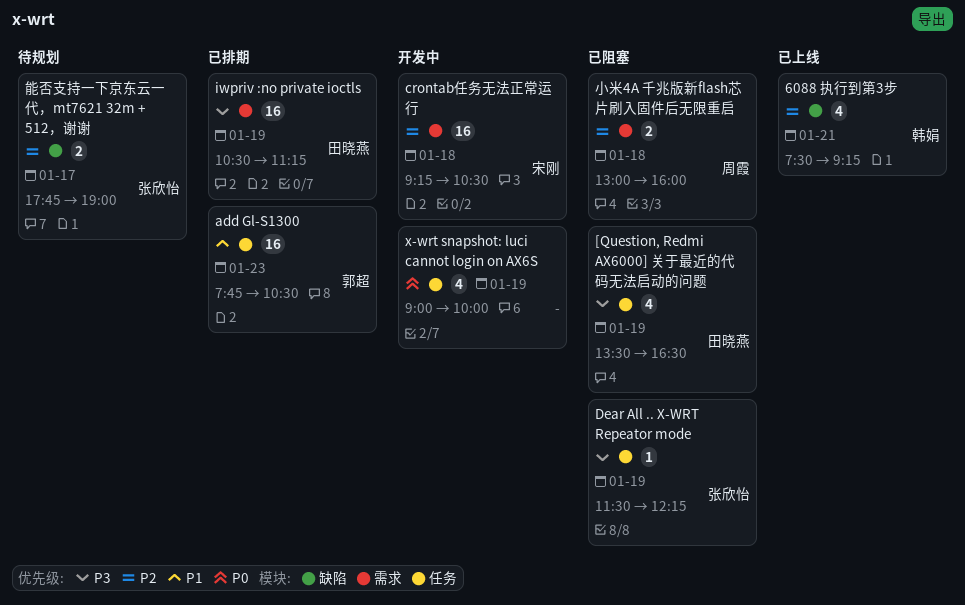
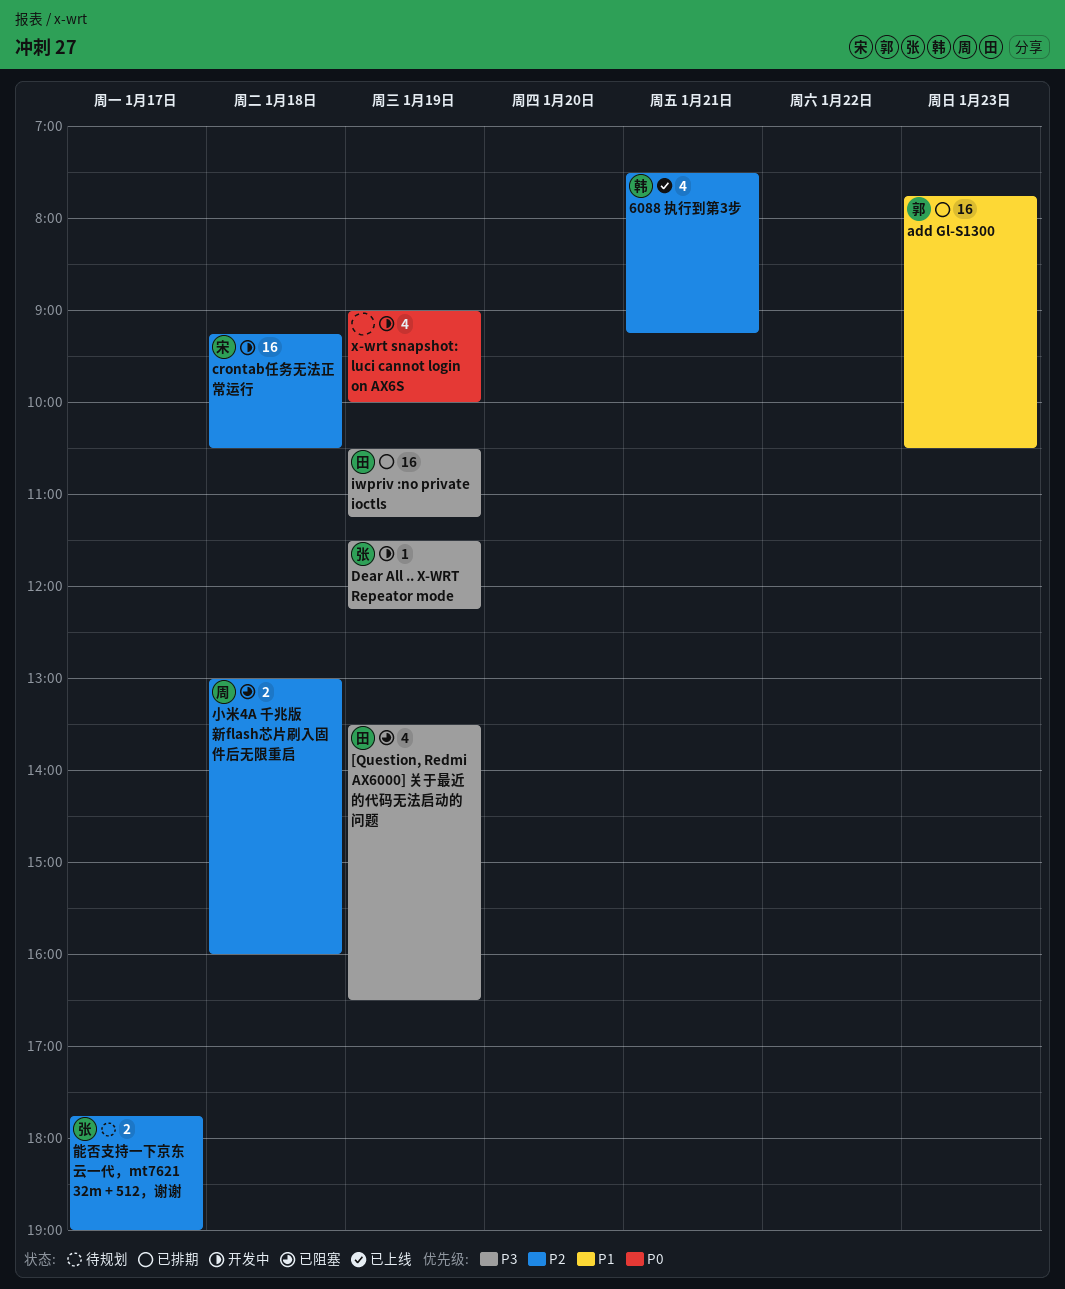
Dear All .. X-WRT Repeator mode, status: 已阻塞 -> 开发中

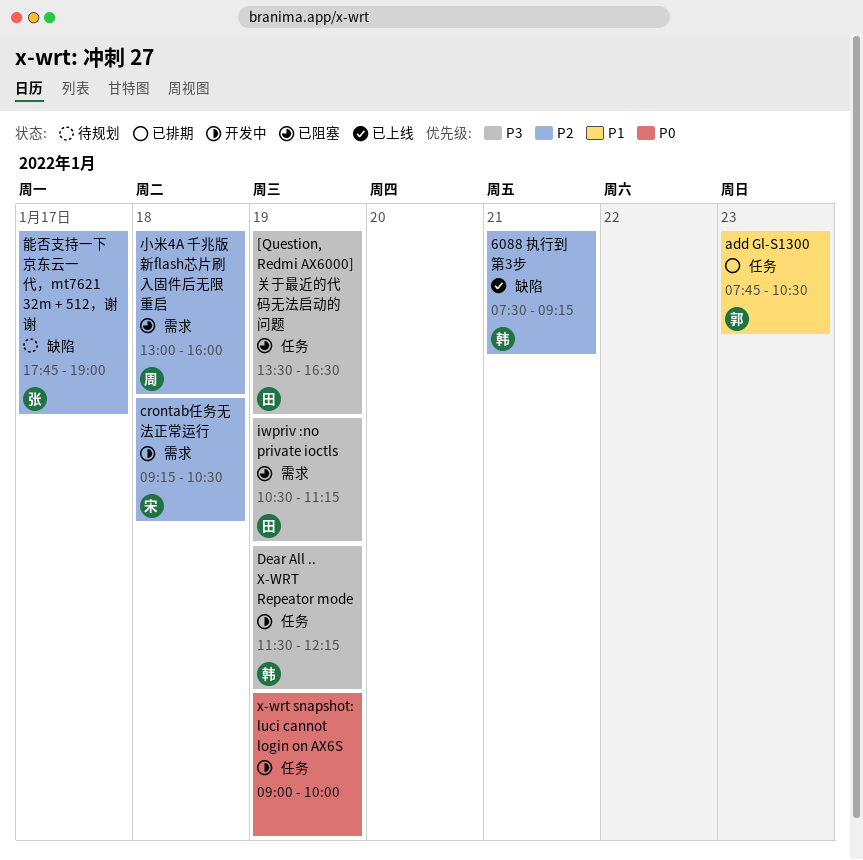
Dear All .. X-WRT Repeator mode, owner: 张 -> 韩
iwpriv :no private ioctls, status: 已排期 -> 已阻塞

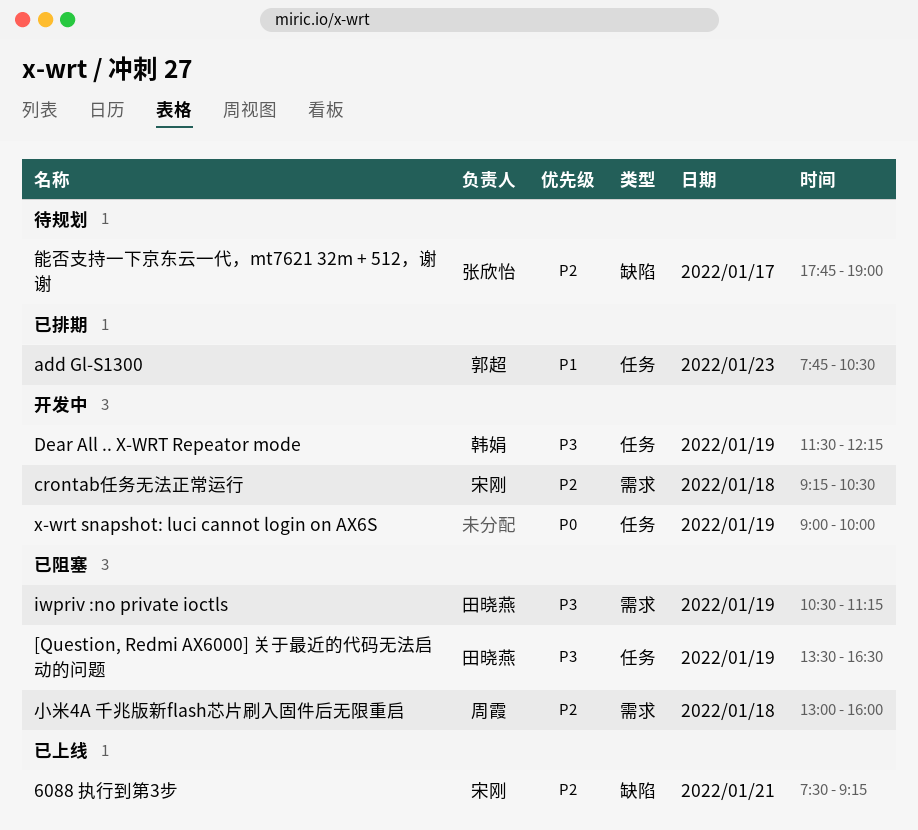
6088 执行到第3步, owner: 韩娟 -> 宋刚

